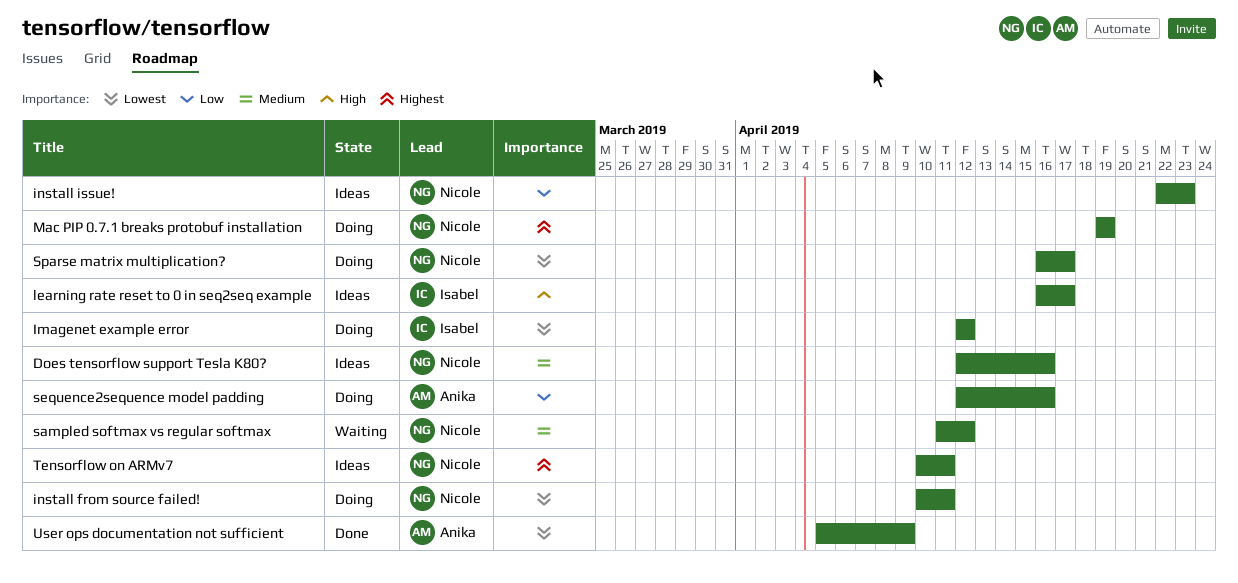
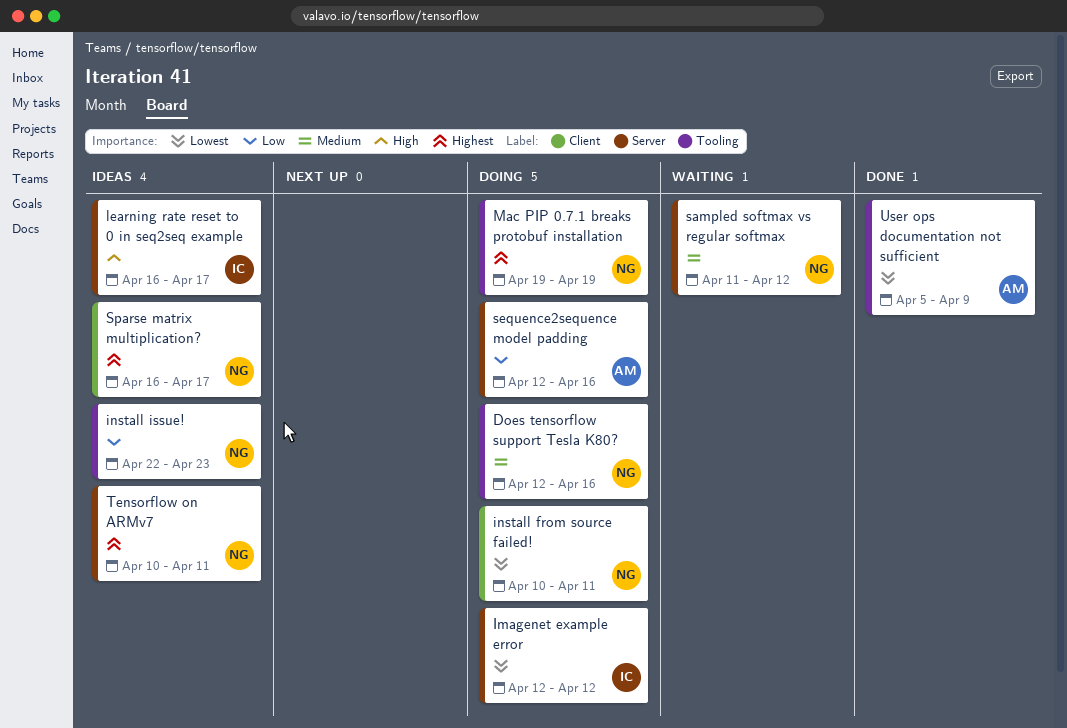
Does tensorflow support Tesla K80?, status: Ideas -> Doing
Sparse matrix multiplication?, status: Doing -> Ideas
Sparse matrix multiplication?, priority: Lowest -> Highest

